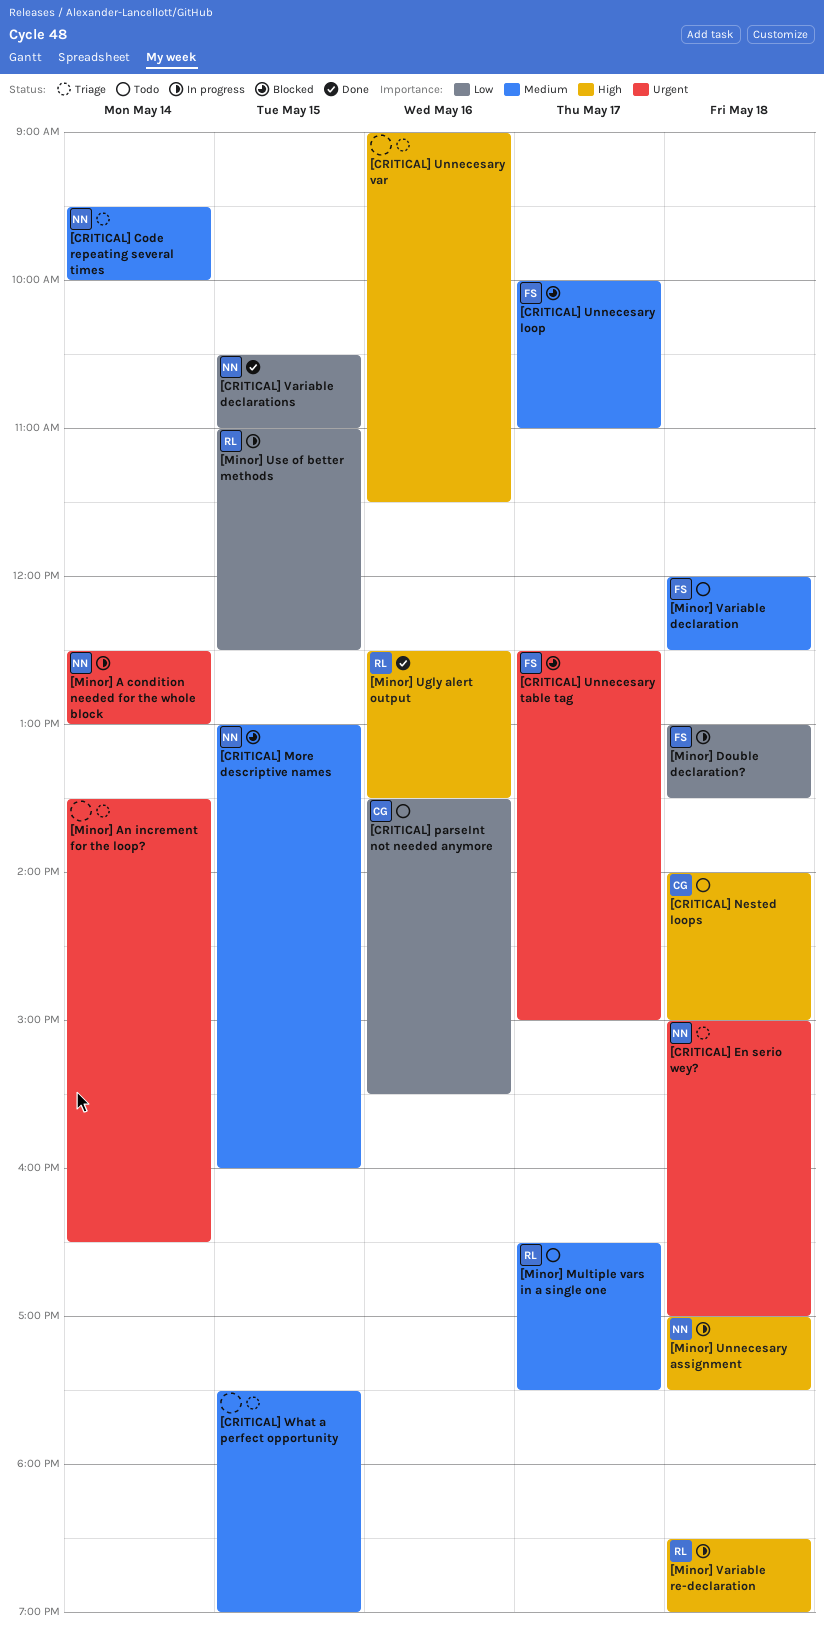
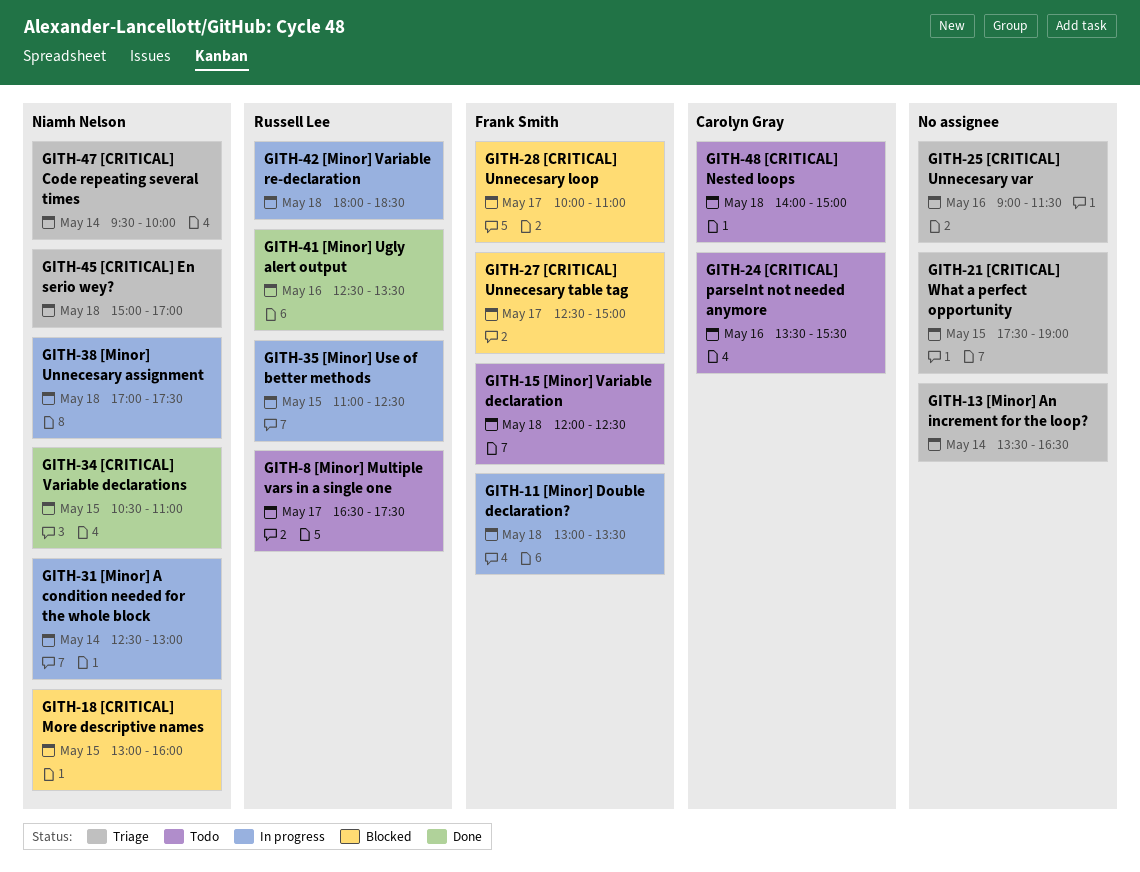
[Minor] Variable re-declaration, begins: 18:30 -> 18:00
[Minor] Variable re-declaration, ends: 19:00 -> 18:30

